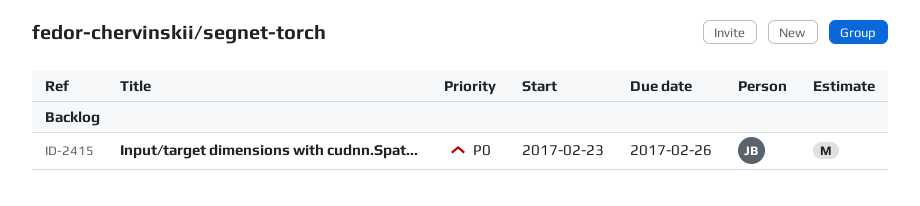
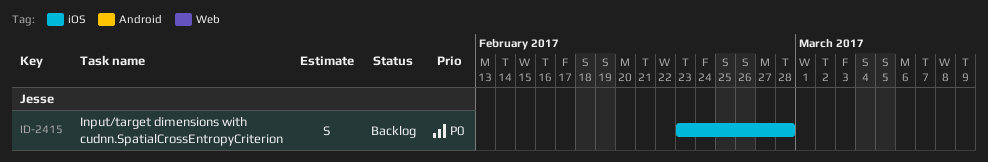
ID-2415, estimate: M -> S
ID-2415, due: Feb 26 -> Feb 28

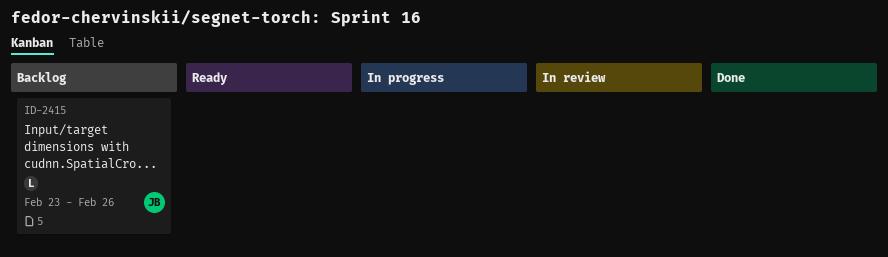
ID-2415, estimate: S -> L
ID-2415, due: Feb 28 -> Feb 26

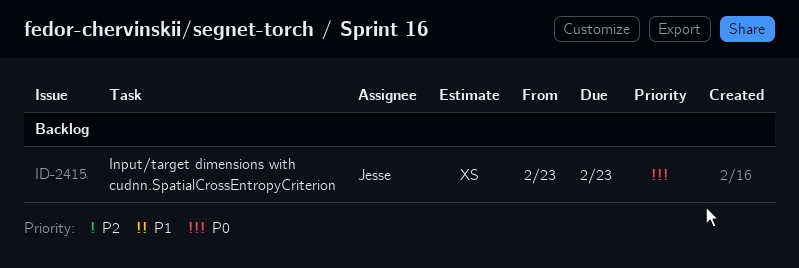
ID-2415, estimate: L -> XS
ID-2415, due: Feb 26 -> Feb 23

